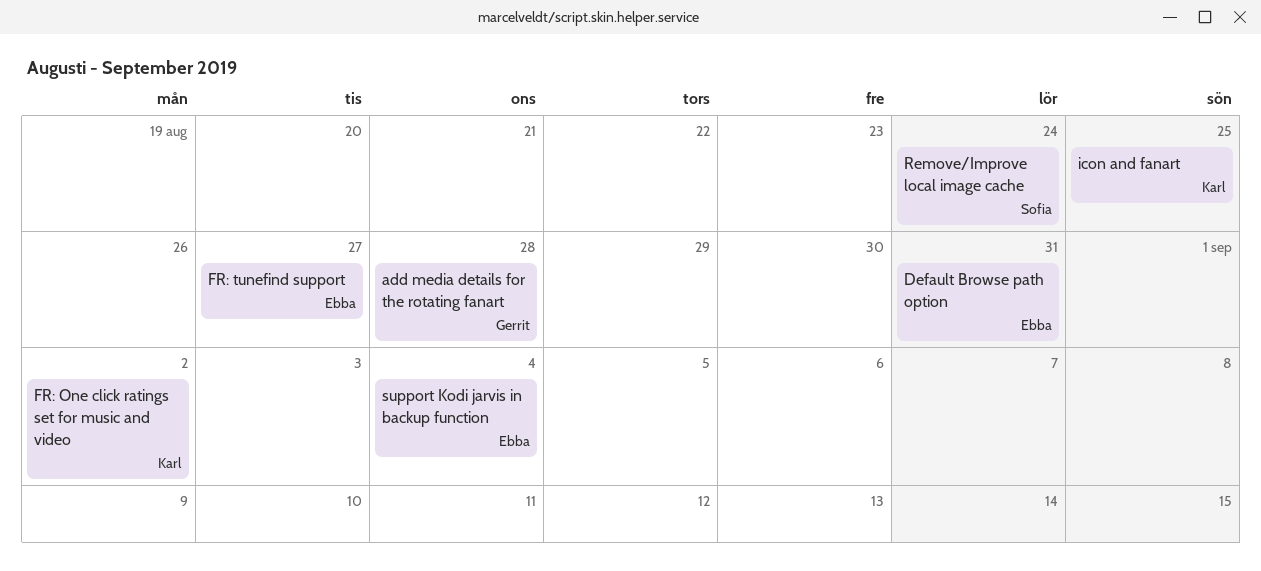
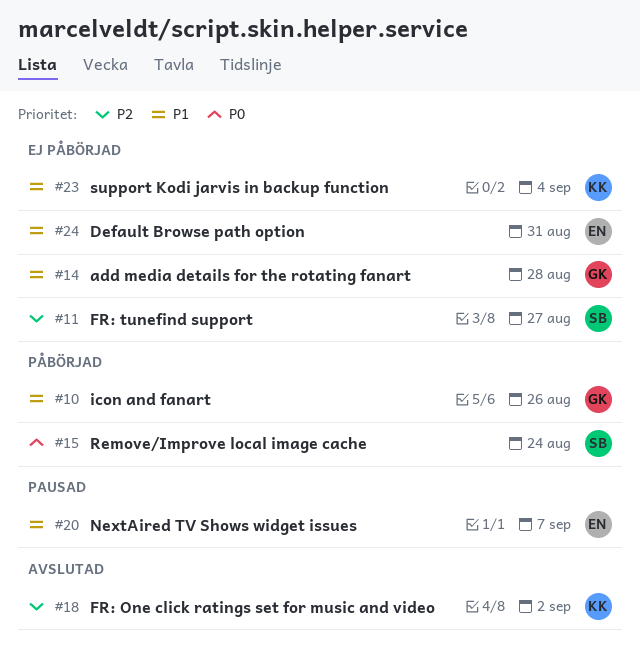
FR: tunefind support, owner: Ebba -> Sofia
icon and fanart, owner: Karl -> Gerrit
icon and fanart, due: Aug 25 -> Aug 26
NextAired TV Shows widget issues: none -> present
support Kodi jarvis in backup function, owner: Ebba -> Karl

